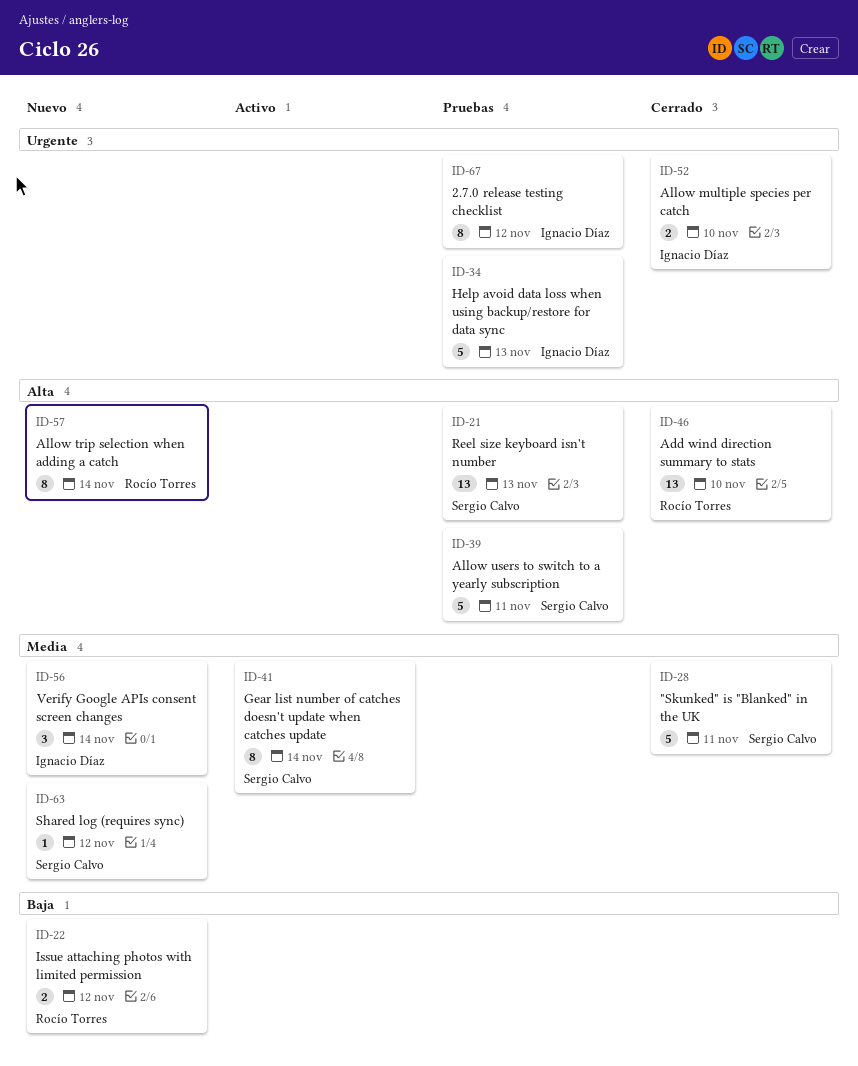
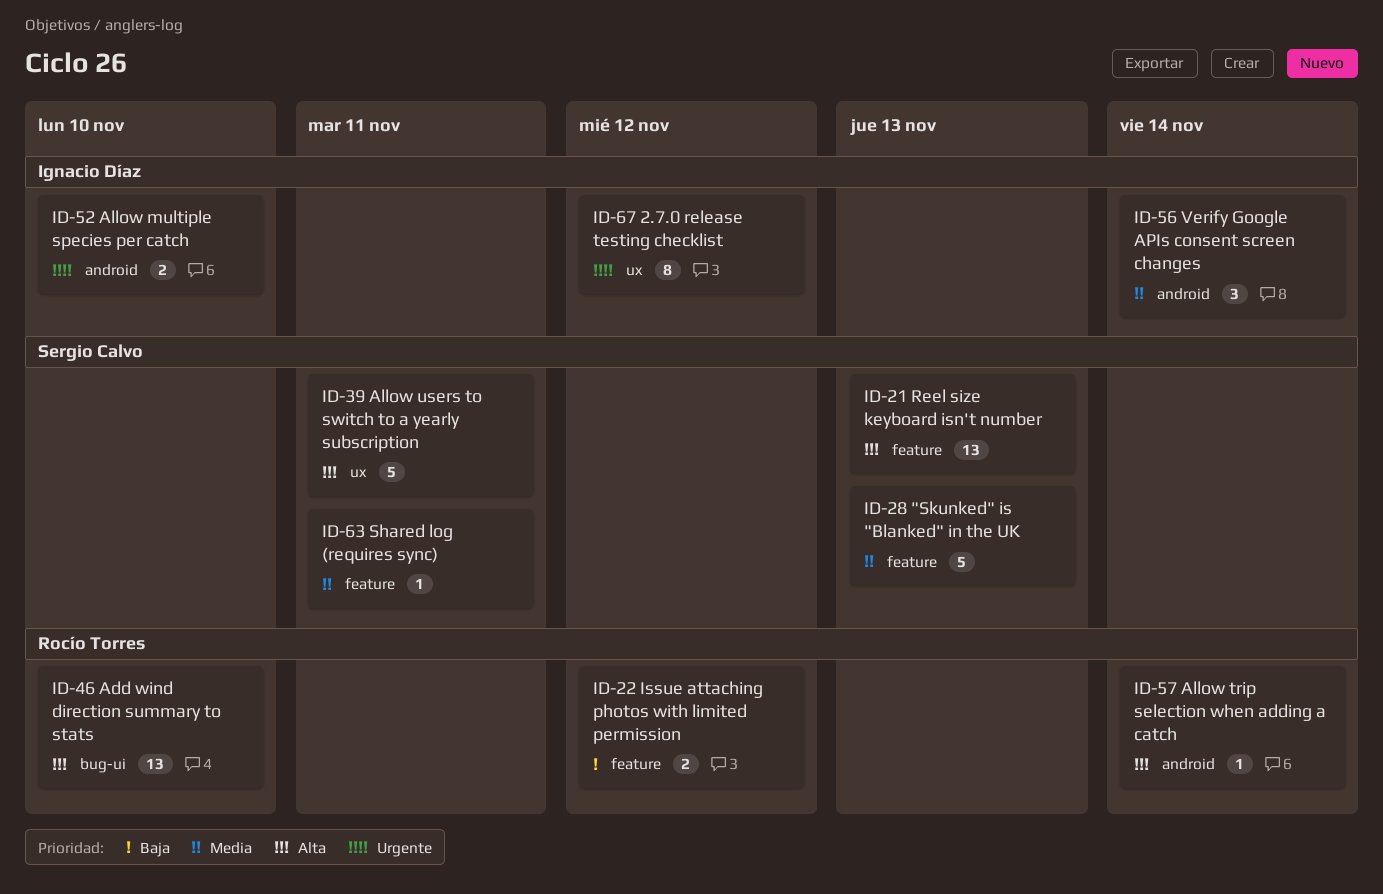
ID-28, due: Nov 11 -> Nov 13
ID-34: present -> none
ID-41: present -> none
ID-57, estimate: 8 -> 1
ID-63, due: Nov 12 -> Nov 11

